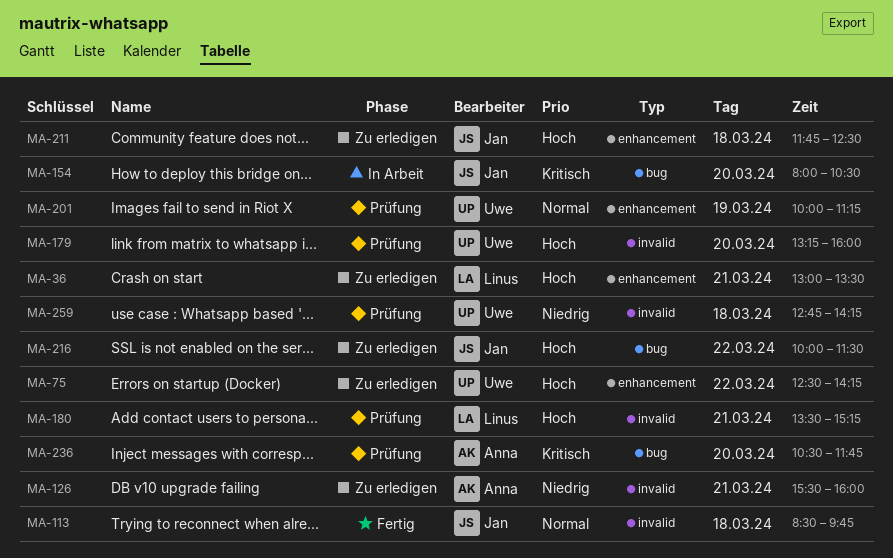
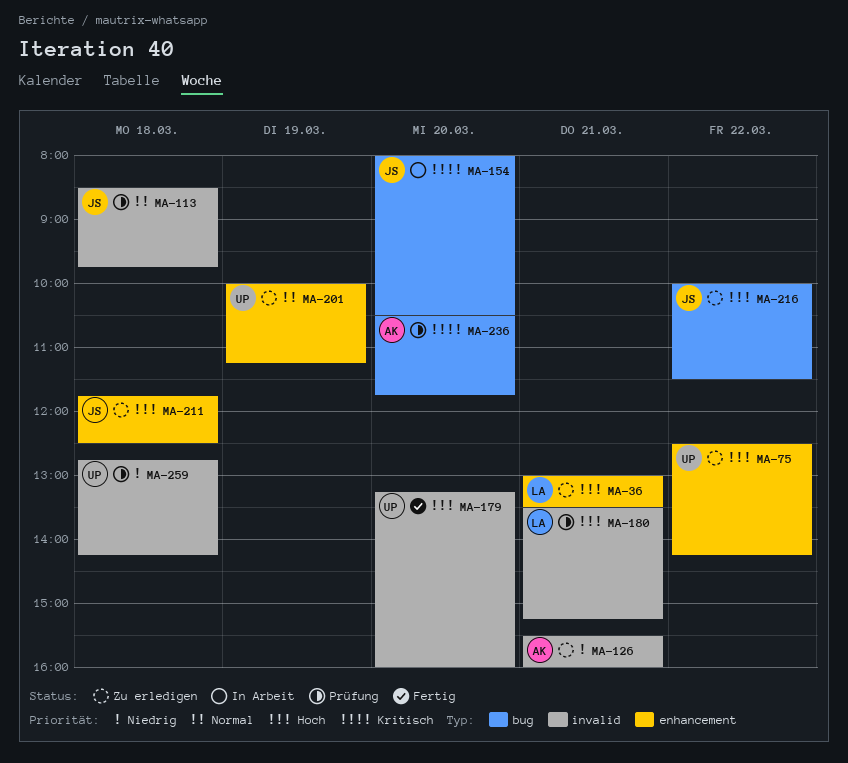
MA-113, status: Fertig -> Prüfung
MA-179, status: Prüfung -> Fertig
MA-201, status: Prüfung -> Zu erledigen

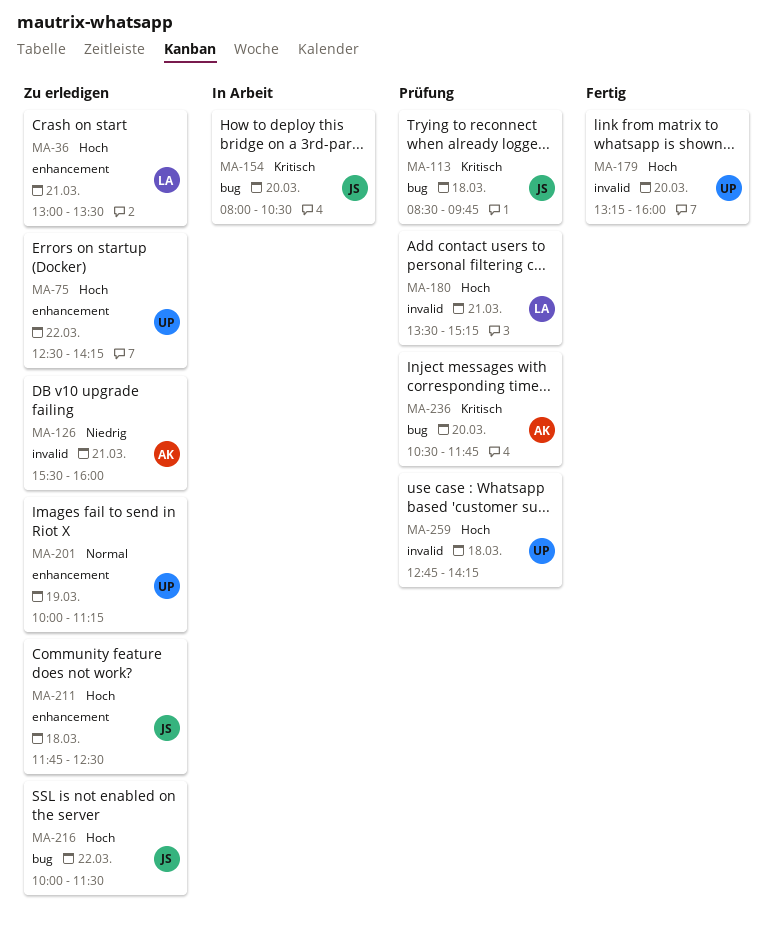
MA-113, priority: Normal -> Kritisch
MA-113, label: invalid -> bug
MA-259, priority: Niedrig -> Hoch

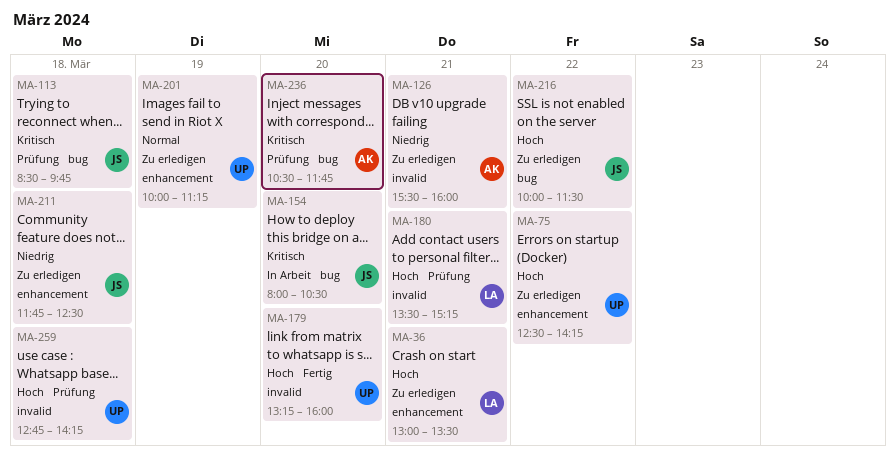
MA-211, priority: Hoch -> Niedrig

